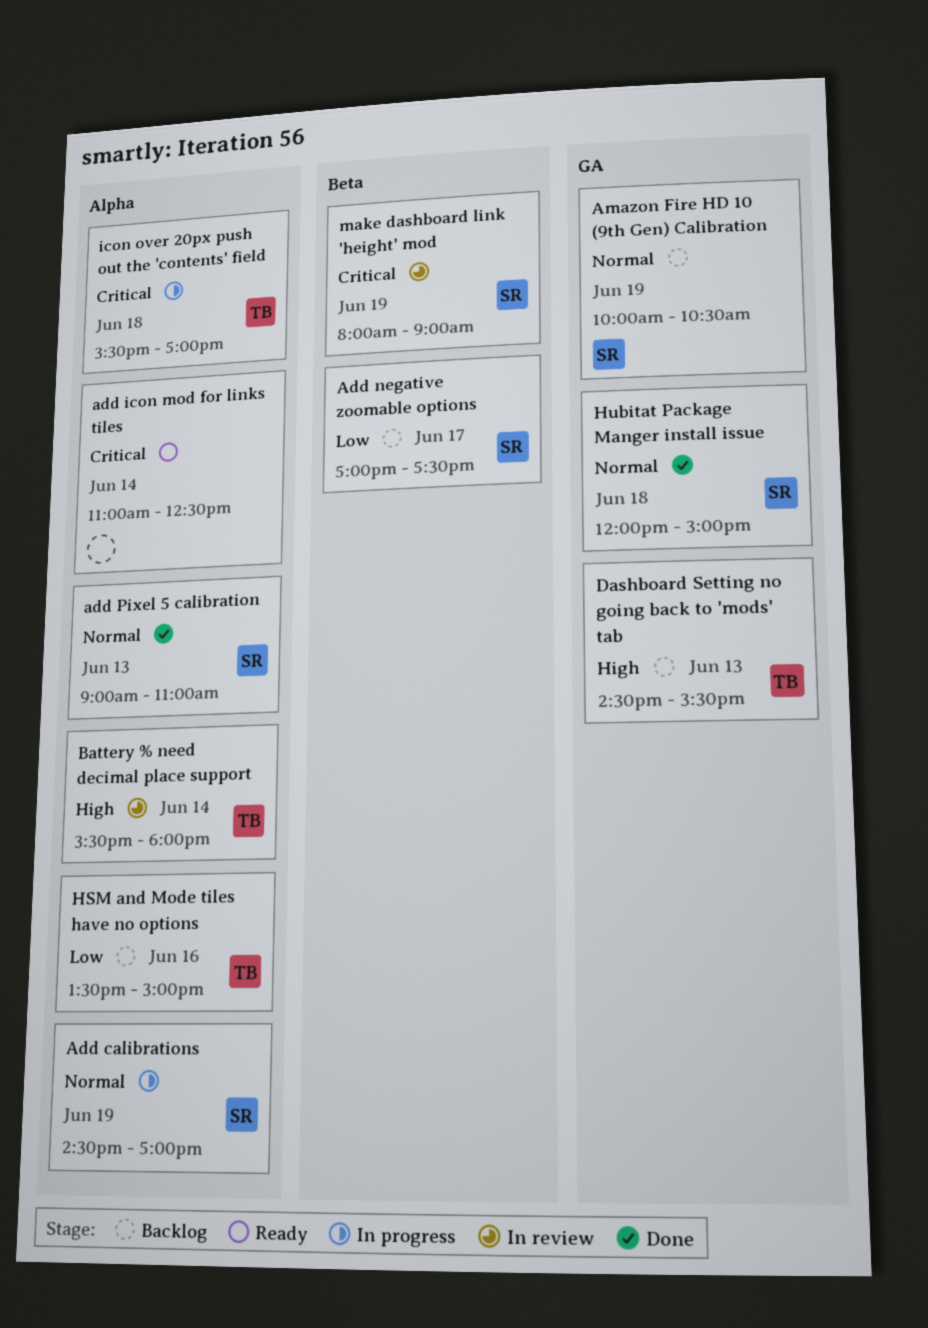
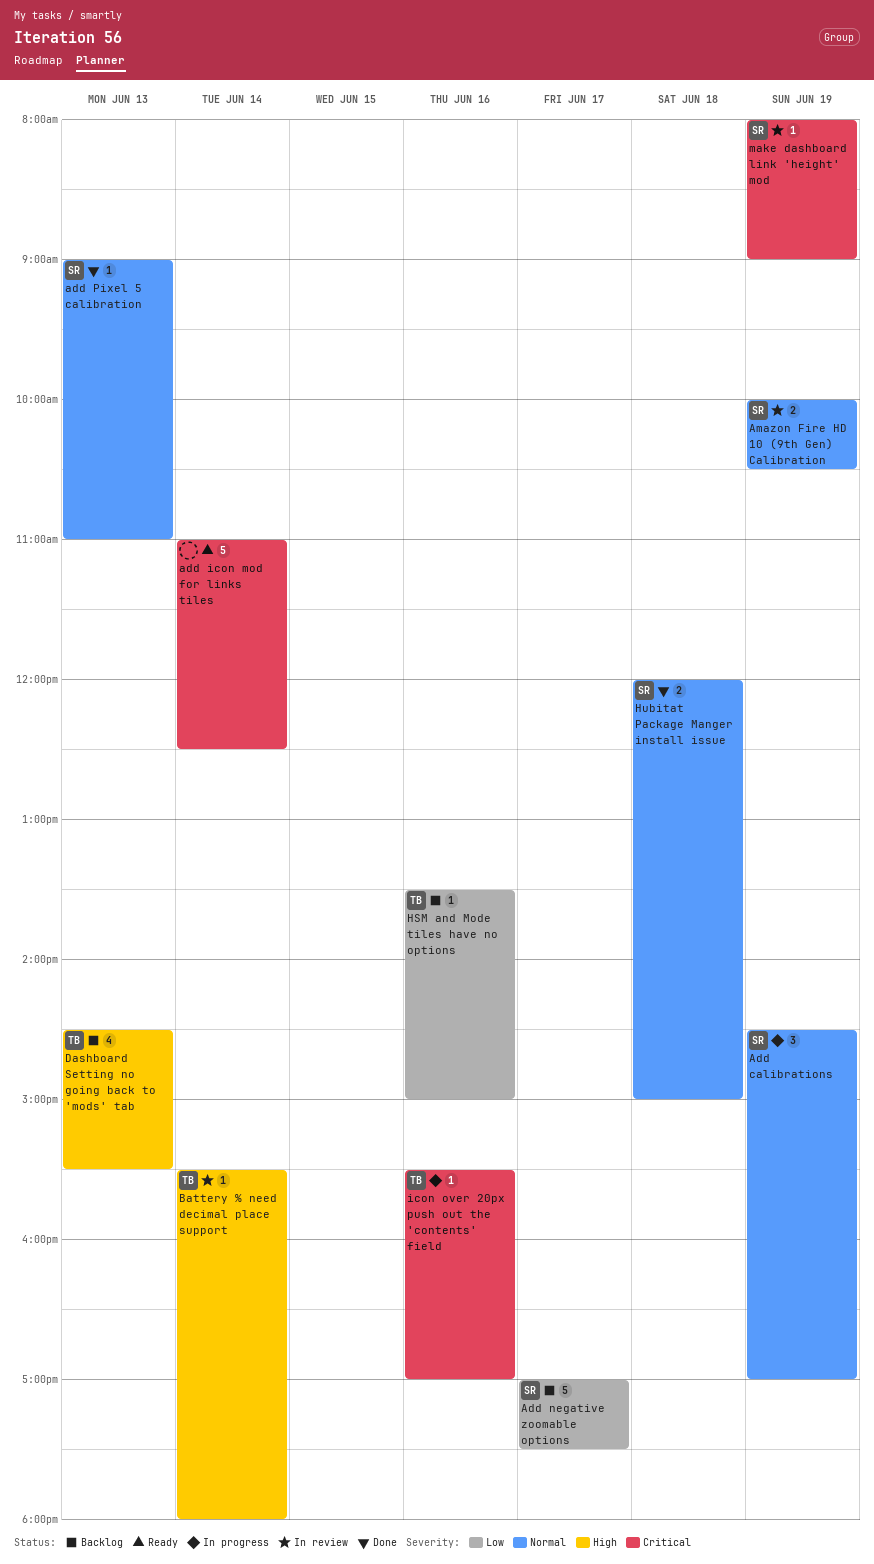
Amazon Fire HD 10 (9th Gen) Calibration, status: Backlog -> In review
icon over 20px push out the 'contents' field, day: Jun 18 -> Jun 16

